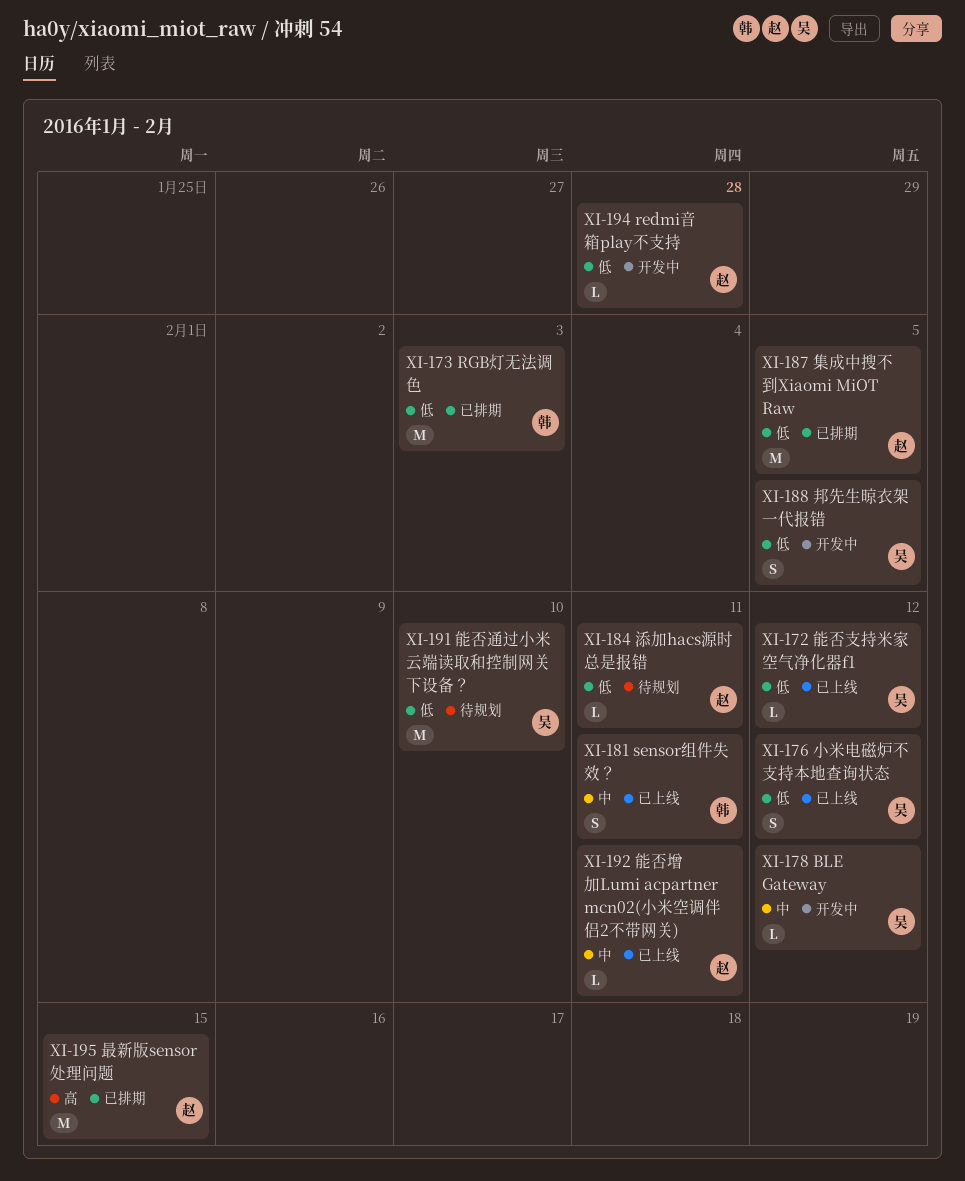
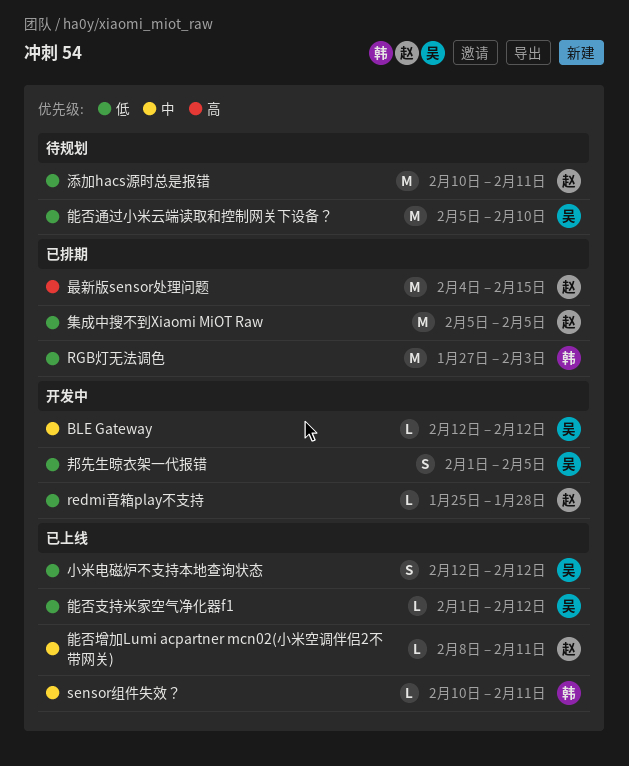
sensor组件失效？, estimate: S -> L
添加hacs源时总是报错, estimate: L -> M

